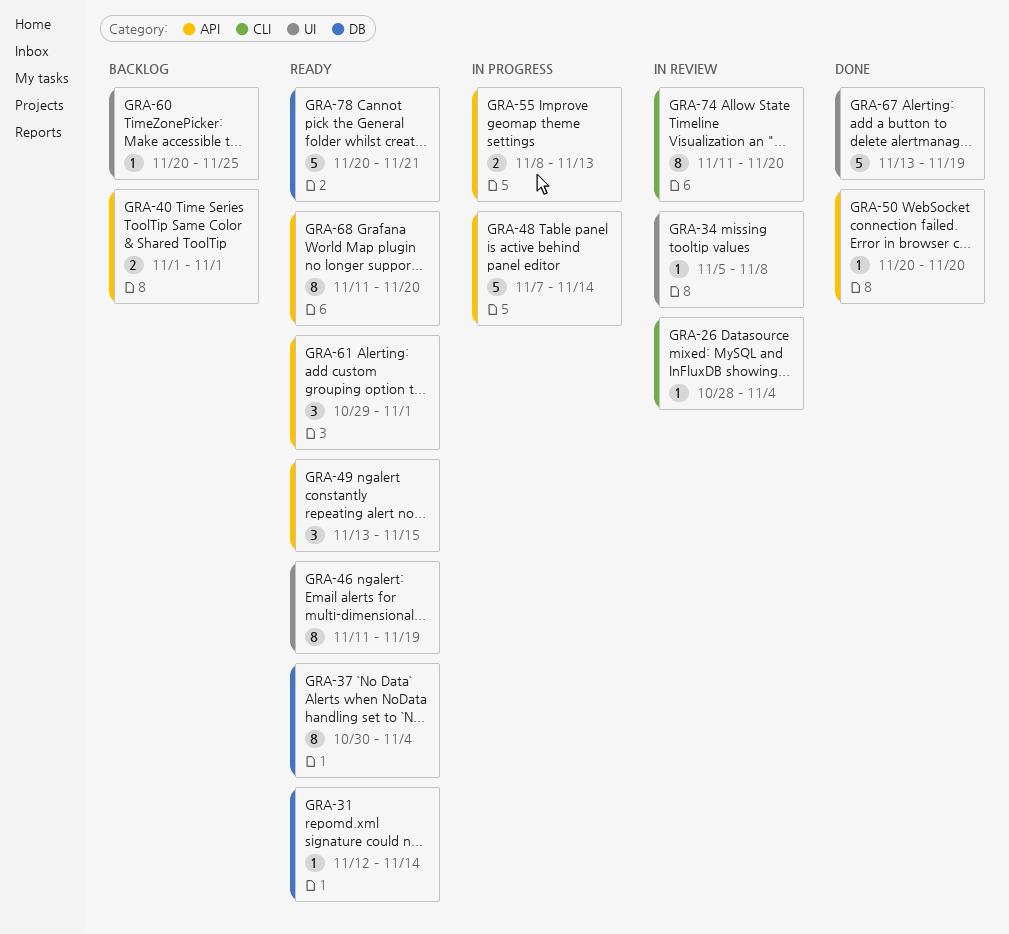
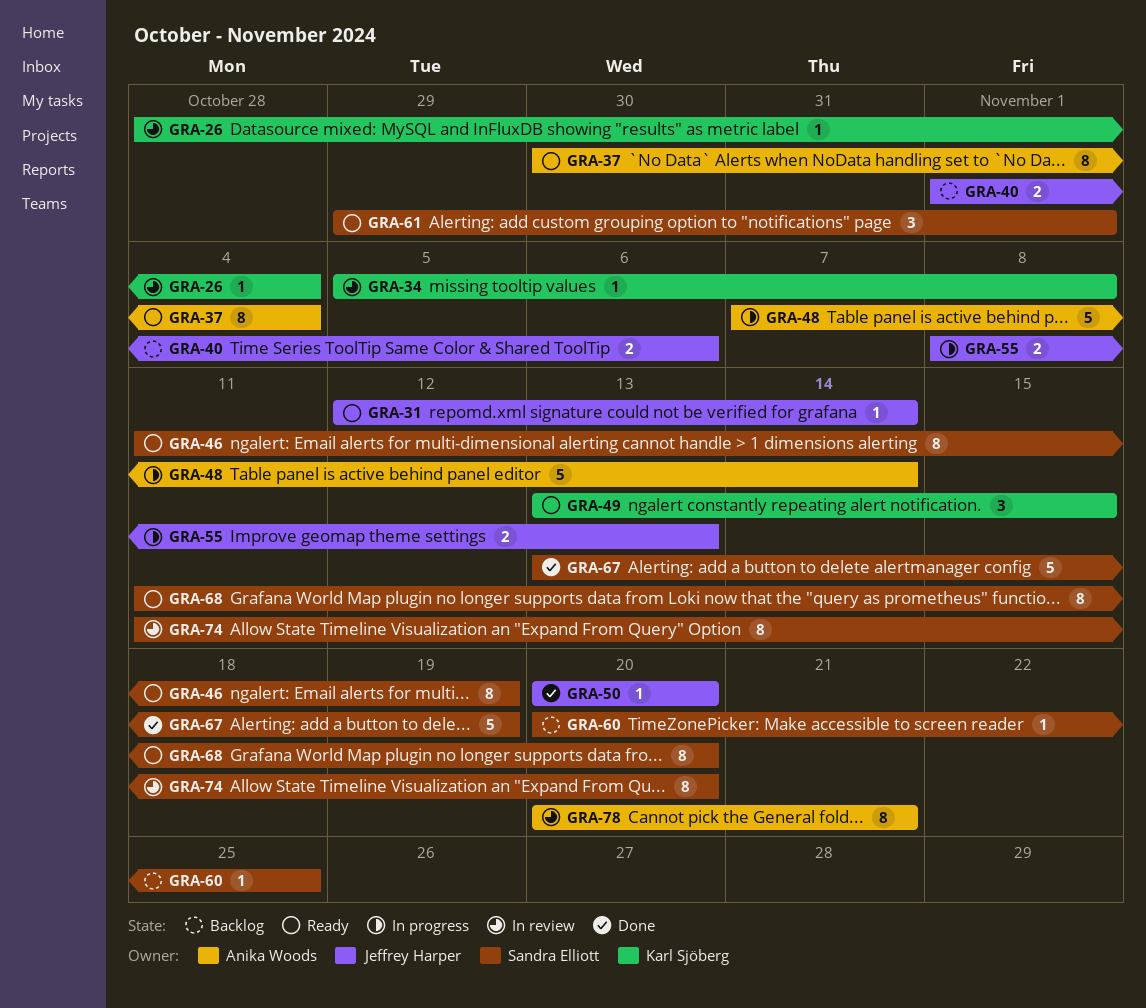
GRA-40, due: Nov 1 -> Nov 6
GRA-78, status: Ready -> In review
GRA-78, estimate: 5 -> 8

